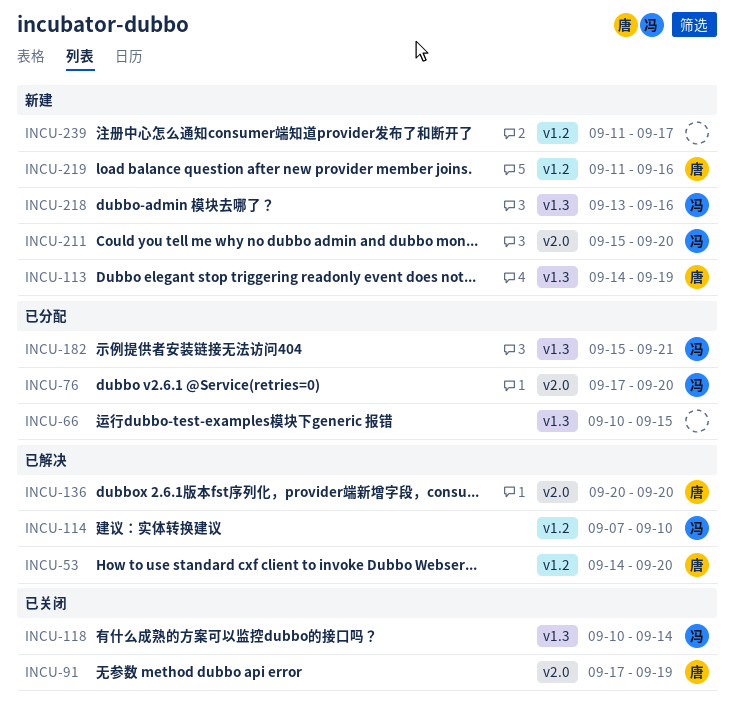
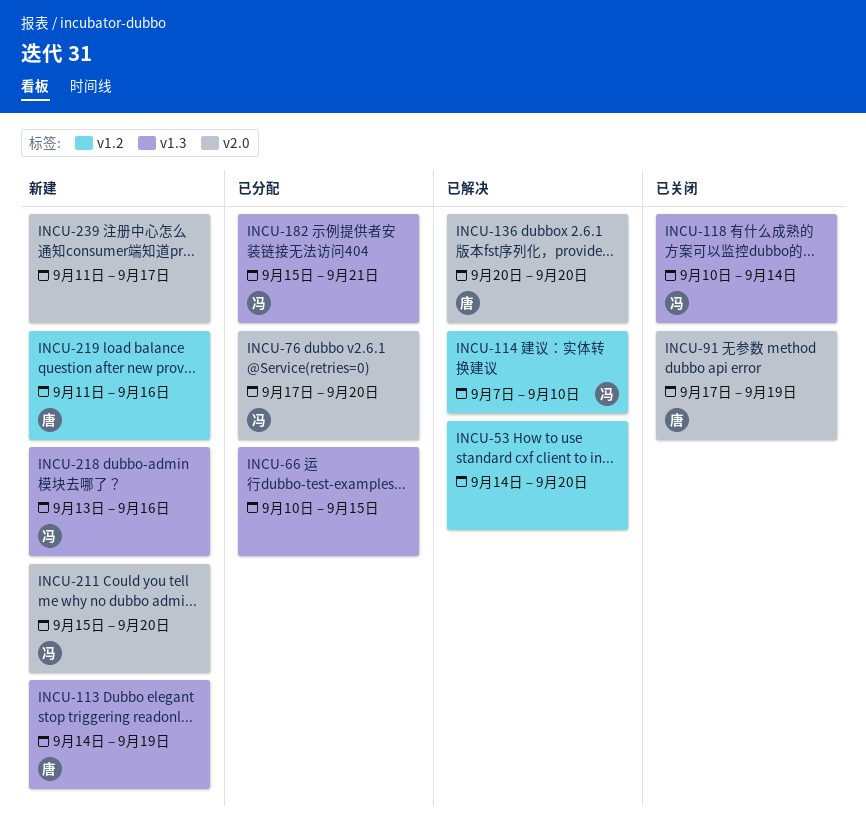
INCU-53, owner: 唐 -> none
INCU-239, label: v1.2 -> v2.0

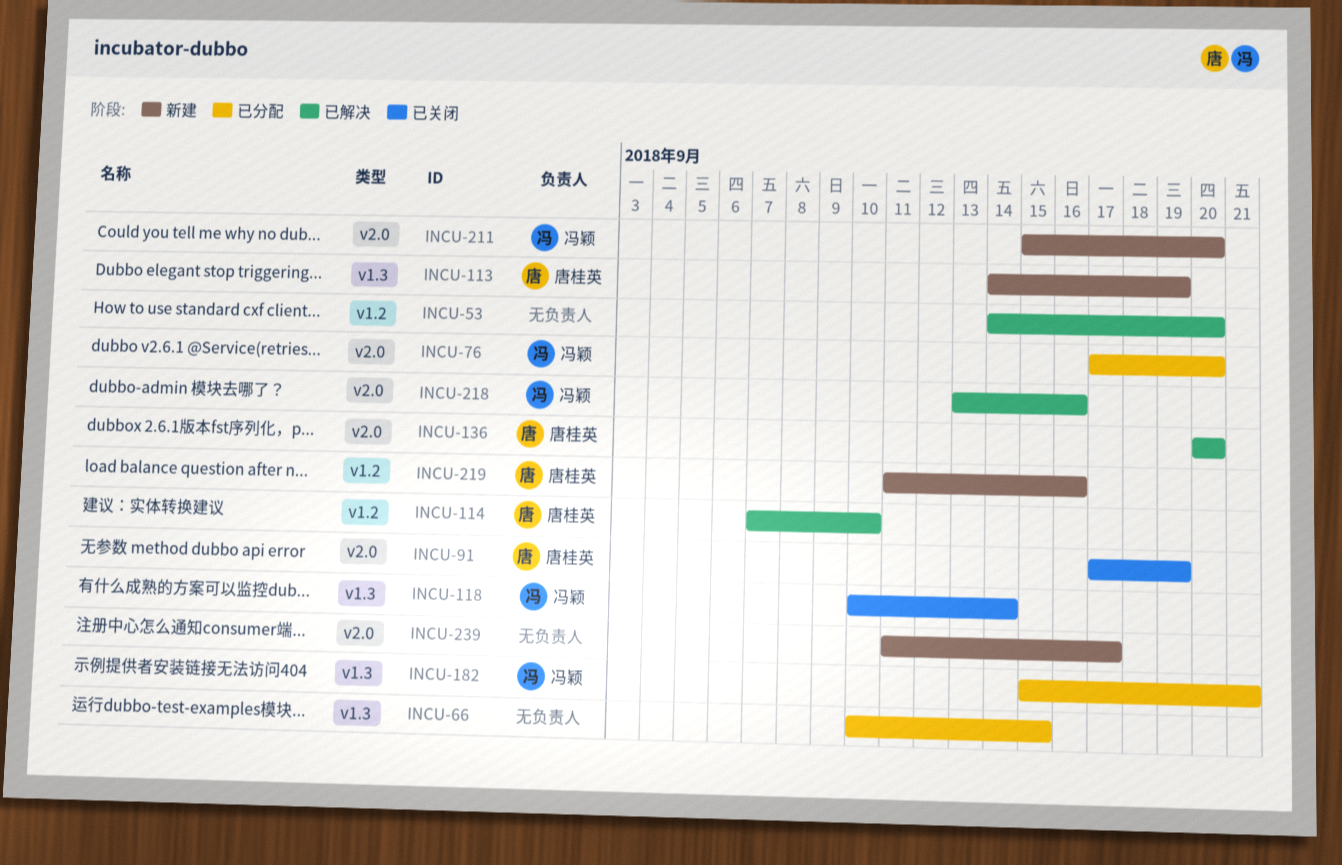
INCU-114, owner: 冯颖 -> 唐桂英
INCU-218, status: 新建 -> 已解决
INCU-218, label: v1.3 -> v2.0

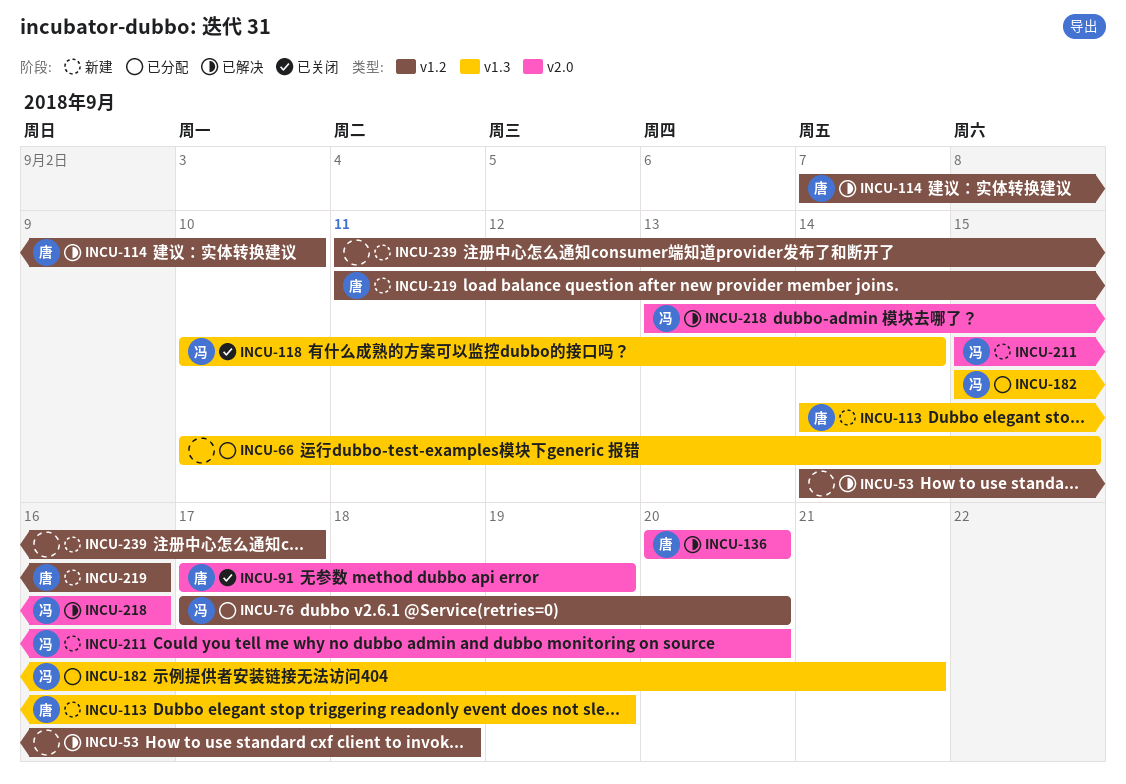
INCU-53, due: Sep 20 -> Sep 18
INCU-76, label: v2.0 -> v1.2
INCU-239, label: v2.0 -> v1.2

